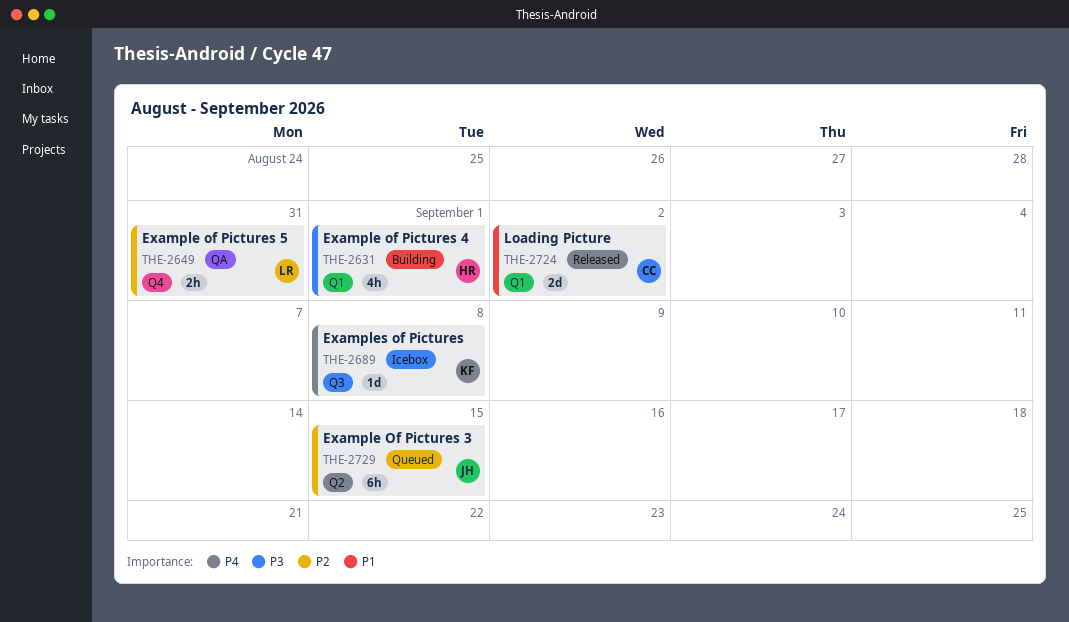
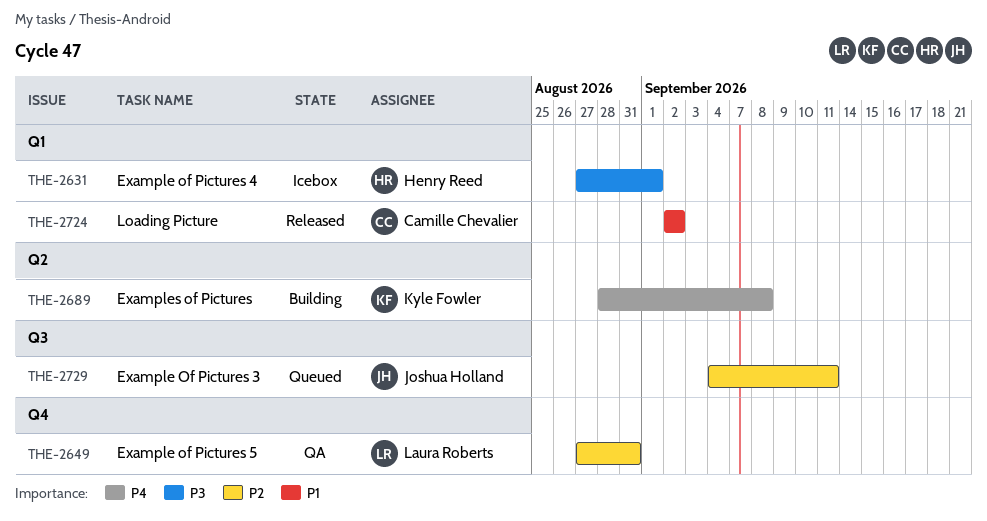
THE-2631, status: Building -> Icebox
THE-2689, status: Icebox -> Building
THE-2689, label: Q3 -> Q2
THE-2729, label: Q2 -> Q3
THE-2729, due: Sep 15 -> Sep 11

